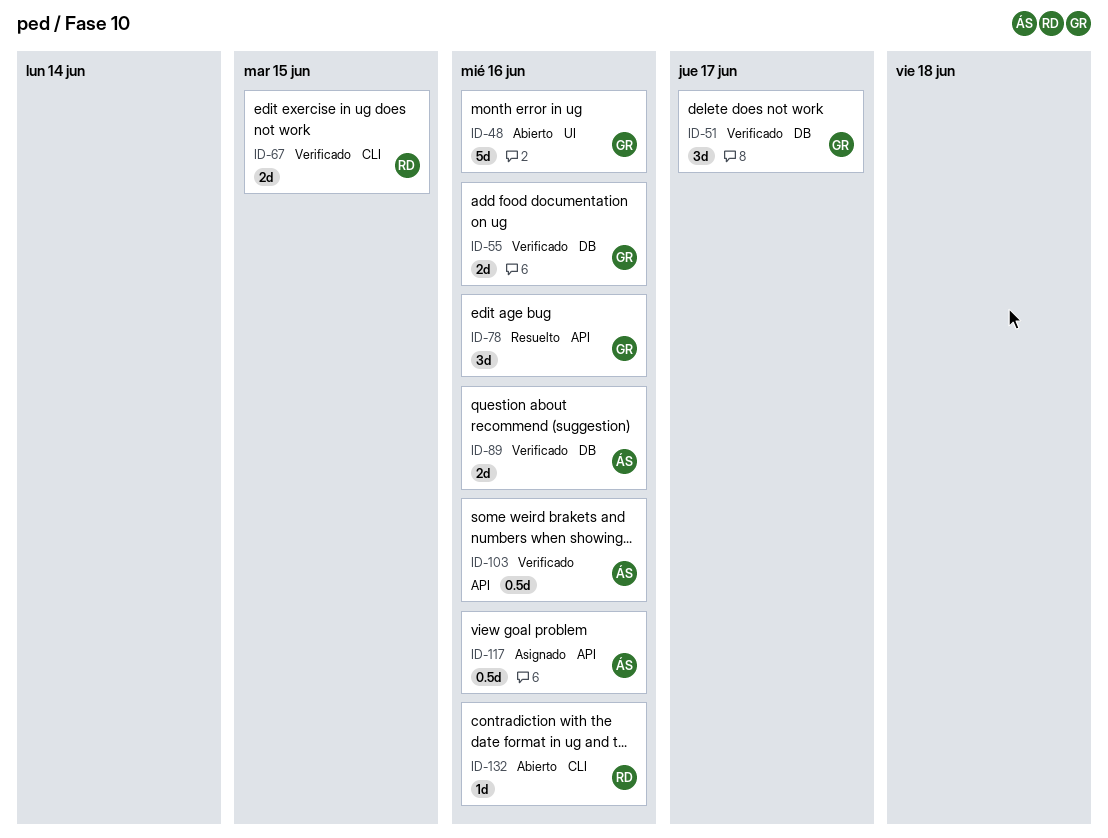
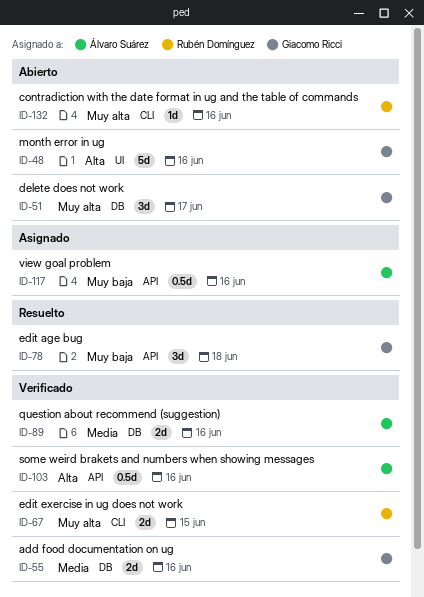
ID-51, status: Verificado -> Abierto
ID-78, due: Jun 16 -> Jun 18

